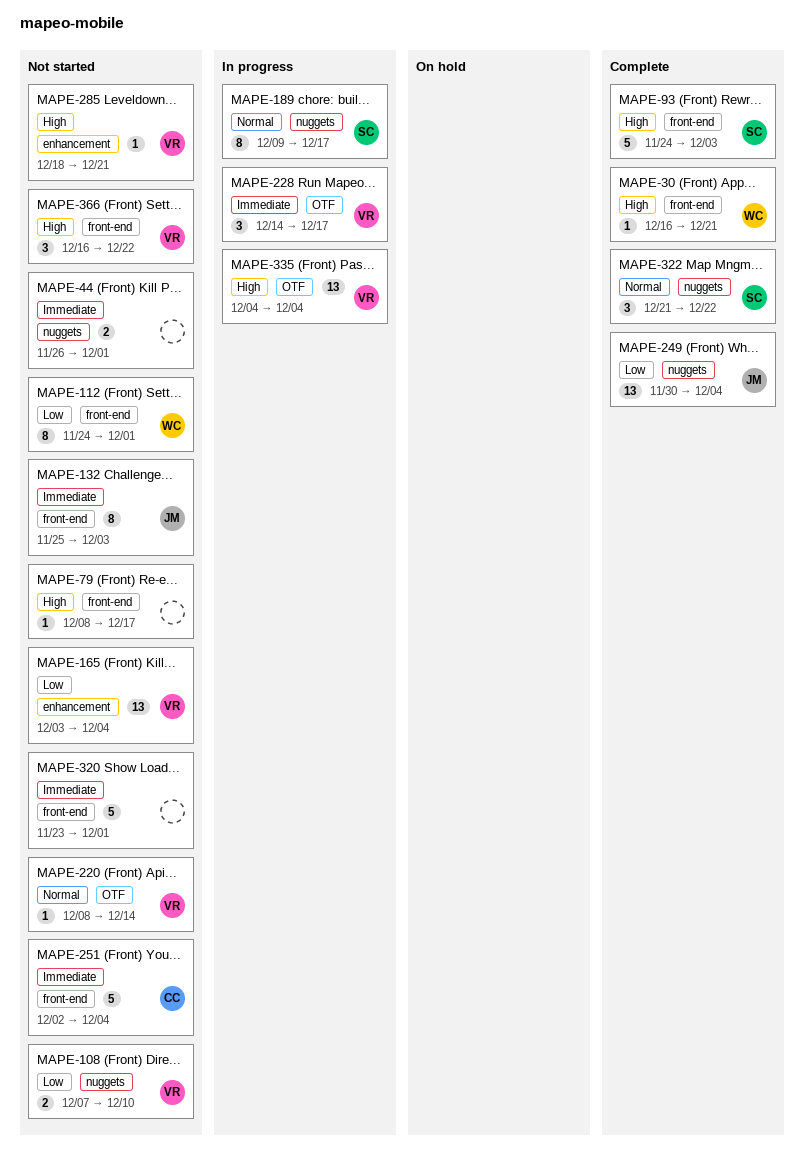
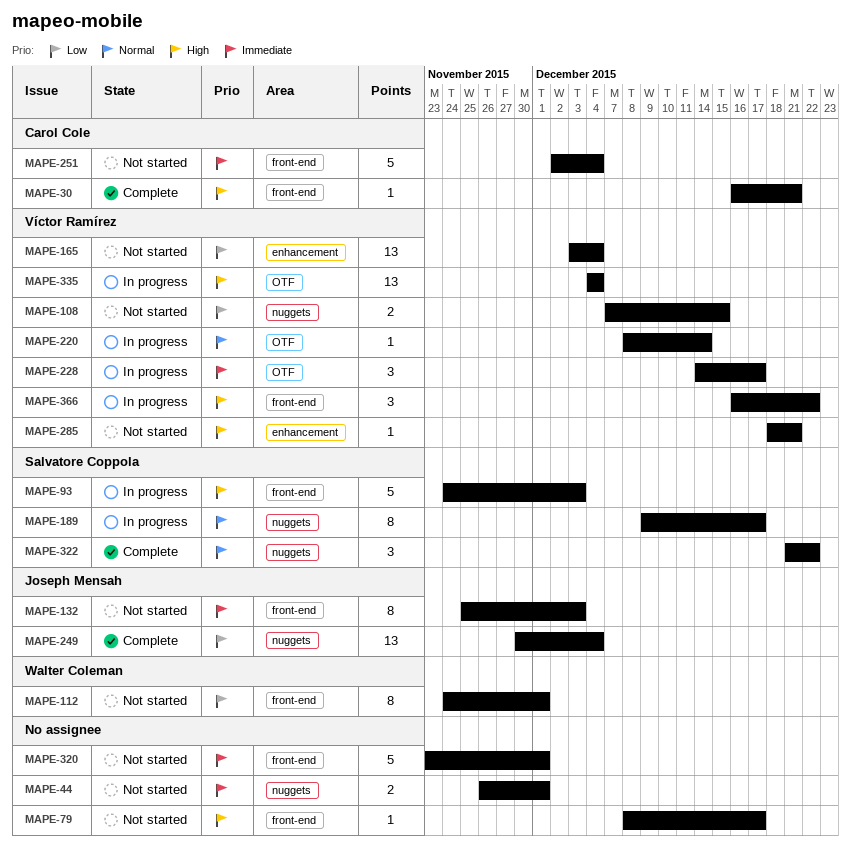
MAPE-30, owner: Walter Coleman -> Carol Cole
MAPE-93, status: Complete -> In progress
MAPE-108, due: Dec 10 -> Dec 15
MAPE-220, status: Not started -> In progress
MAPE-366, status: Not started -> In progress

